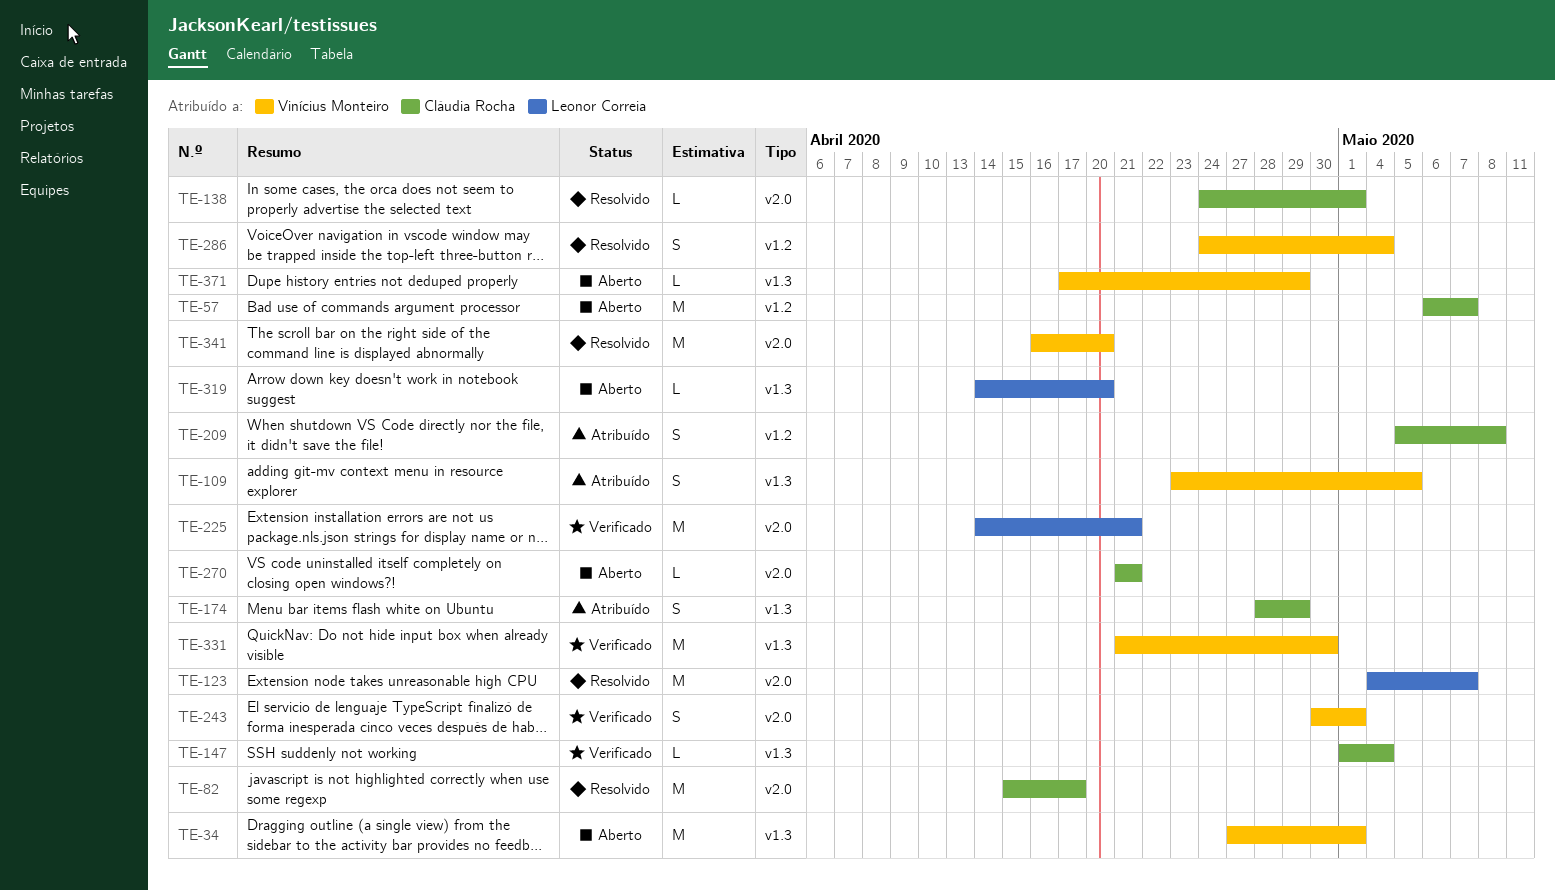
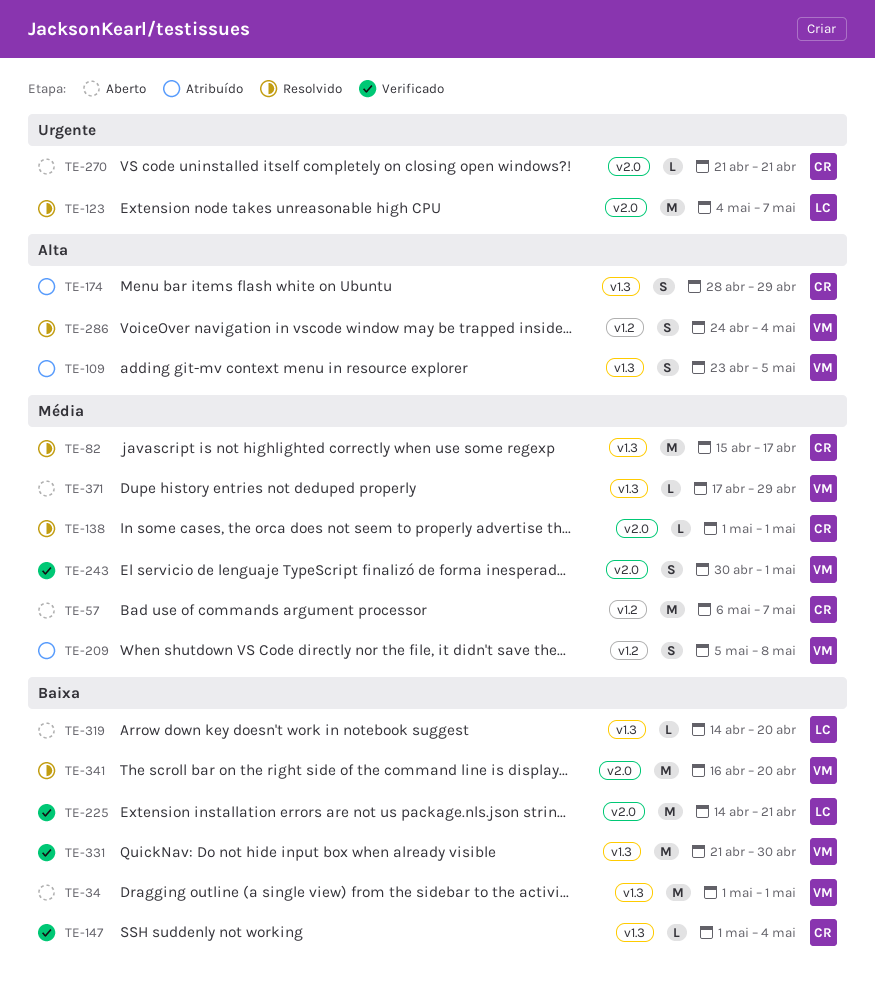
TE-34, start: Apr 27 -> May 1
TE-82, label: v2.0 -> v1.3
TE-138, start: Apr 24 -> May 1
TE-209, owner: Cláudia Rocha -> Vinícius Monteiro

